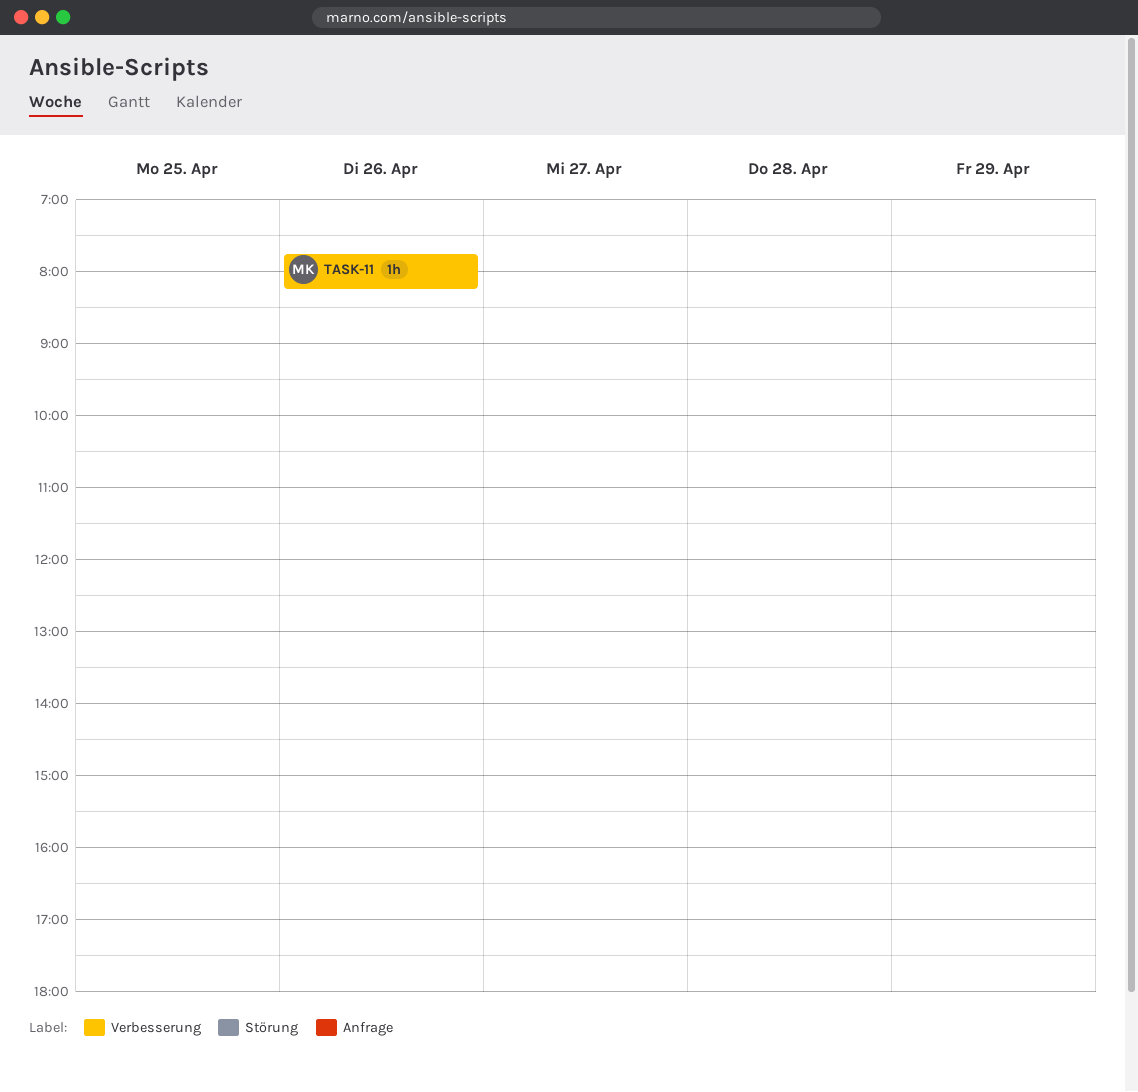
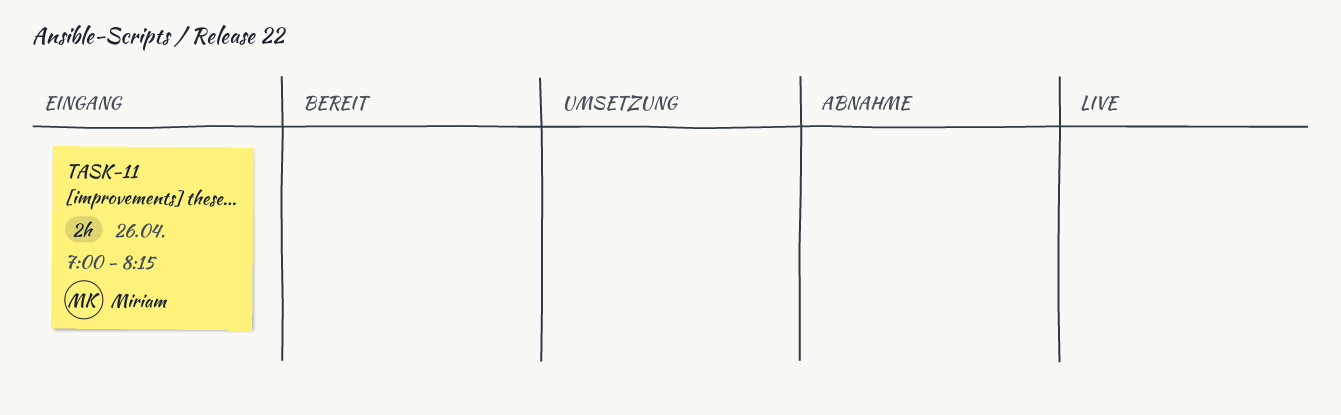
TASK-11, estimate: 1h -> 2h
TASK-11, begins: 07:45 -> 07:00

